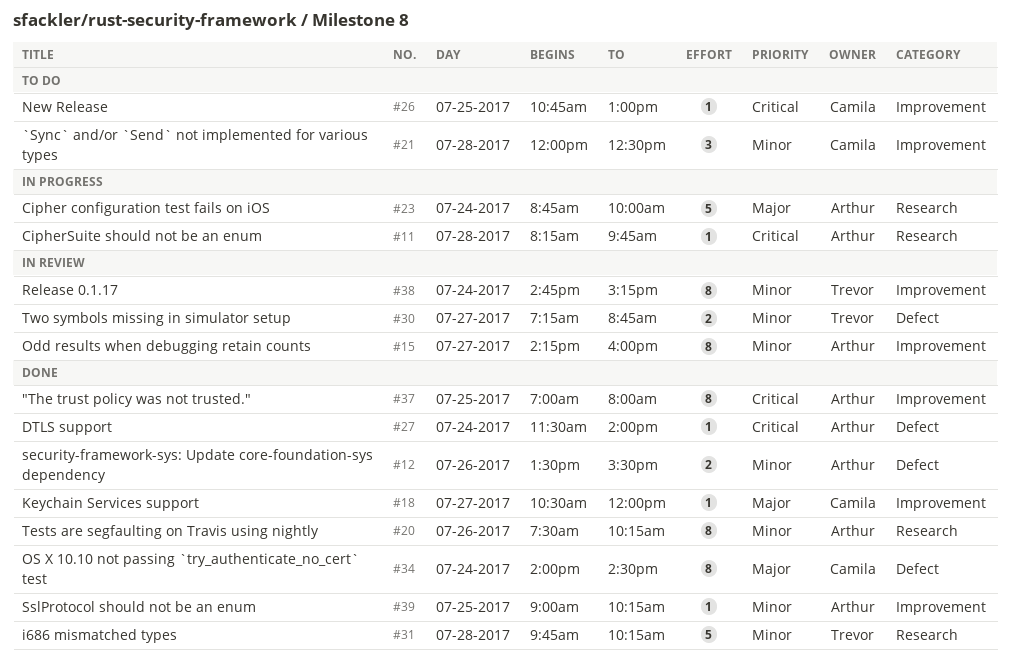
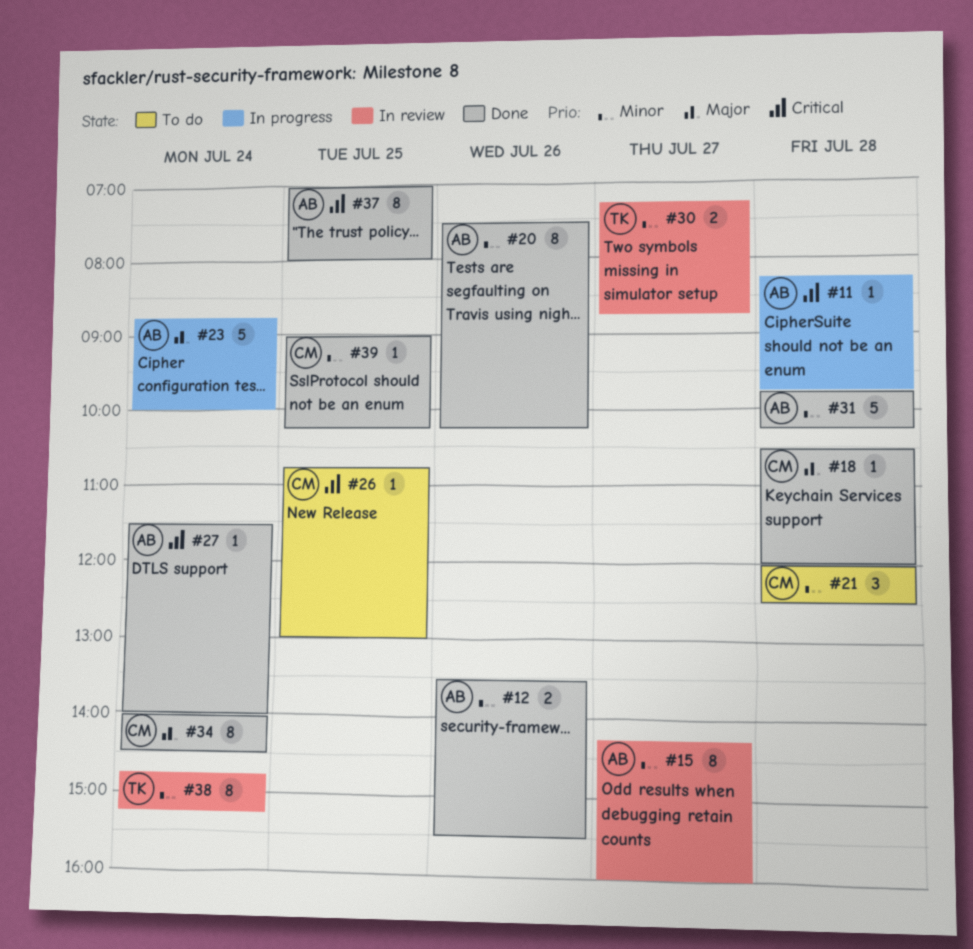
#18, day: Jul 27 -> Jul 28
#31, owner: Trevor -> Arthur
#39, owner: Arthur -> Camila

